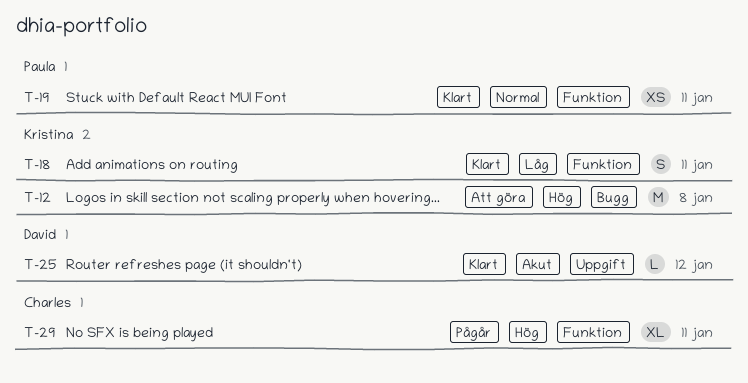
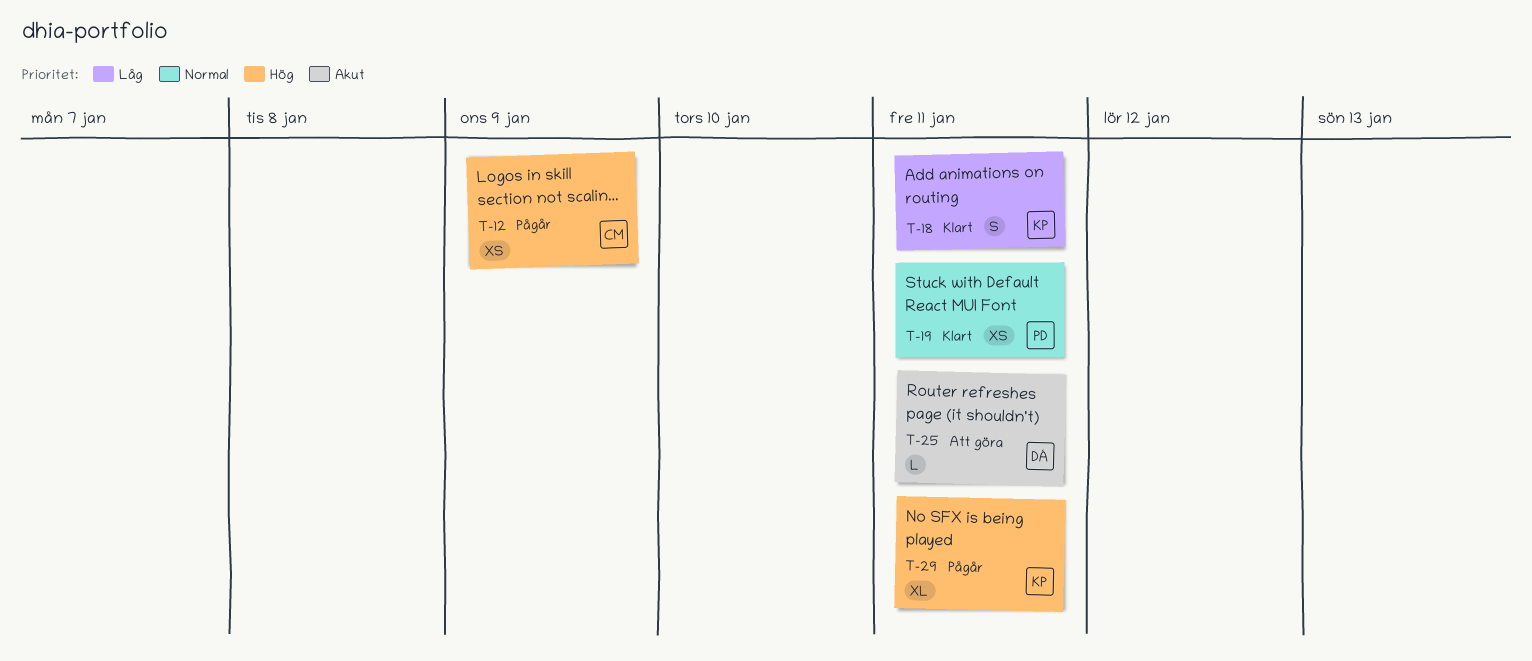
T-12, status: Att göra -> Pågår
T-12, owner: Kristina -> Charles
T-12, estimate: M -> XS
T-12, due: Jan 8 -> Jan 9
T-25, status: Klart -> Att göra
T-25, due: Jan 12 -> Jan 11
T-29, owner: Charles -> Kristina

